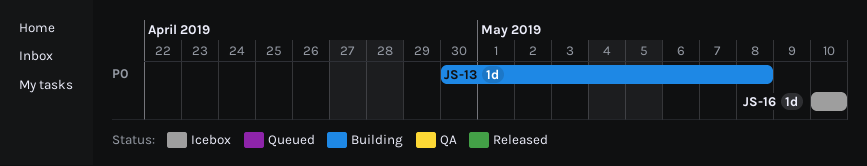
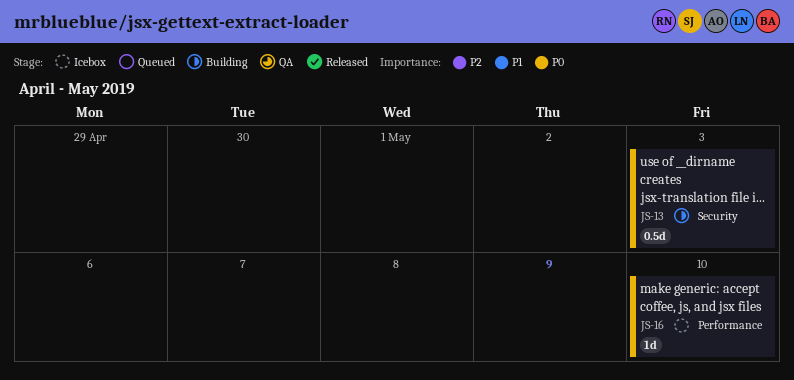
JS-13, estimate: 1d -> 0.5d
JS-13, due: May 8 -> May 3

